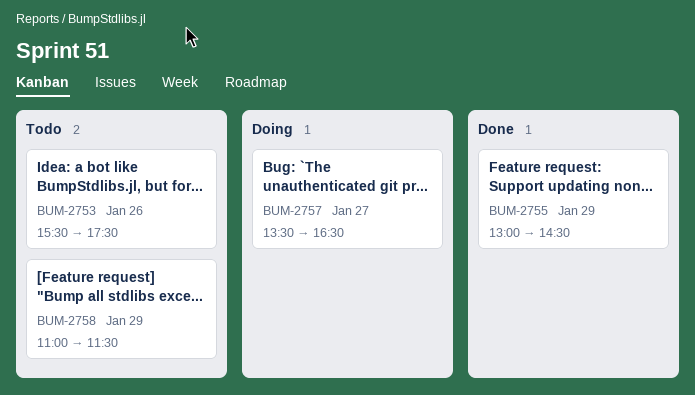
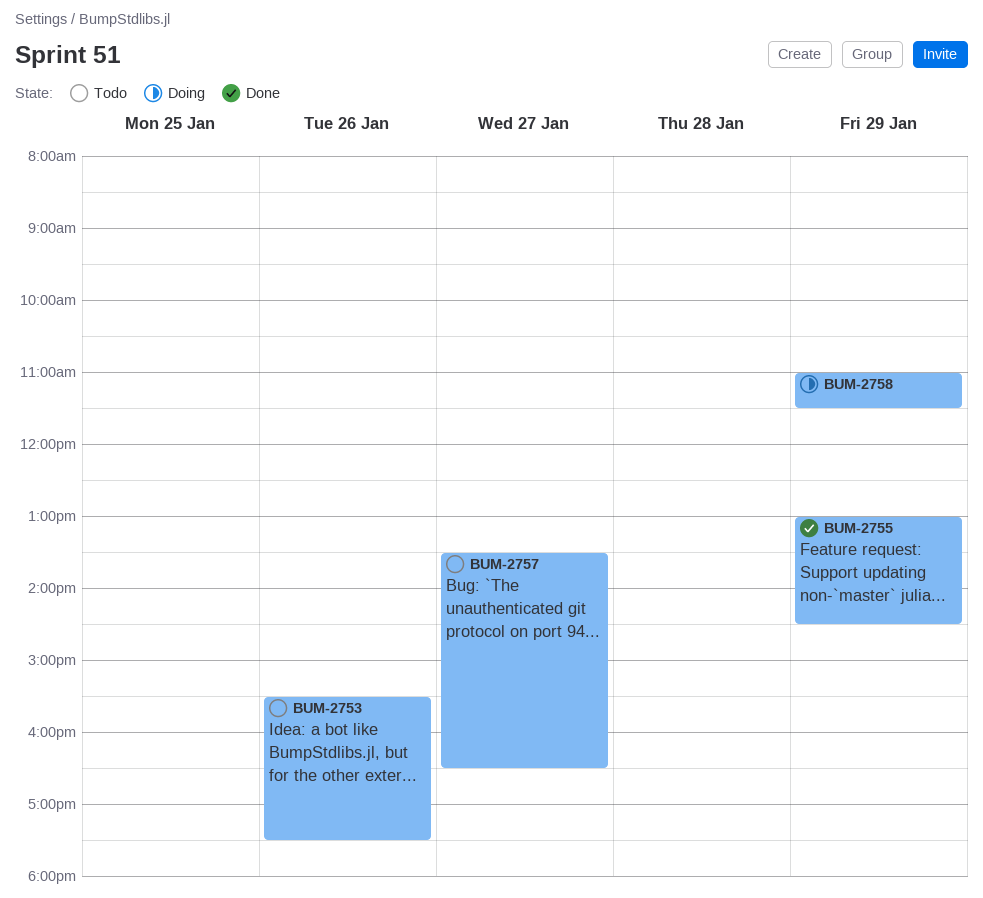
BUM-2757, status: Doing -> Todo
BUM-2758, status: Todo -> Doing

